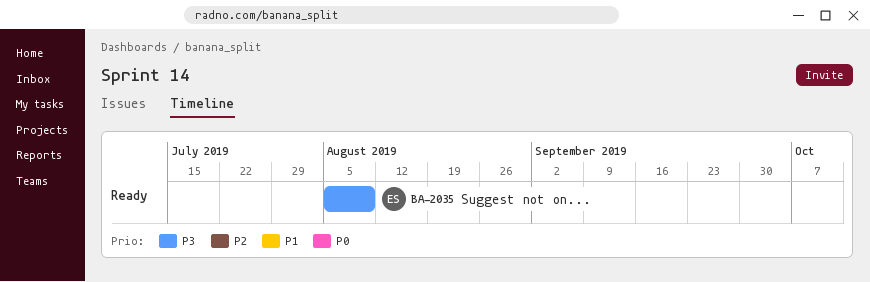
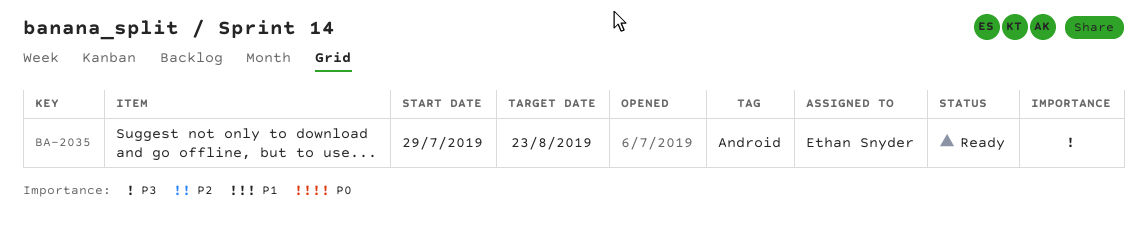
BA-2035, start: Aug 5 -> Jul 29
BA-2035, due: Aug 9 -> Aug 23

